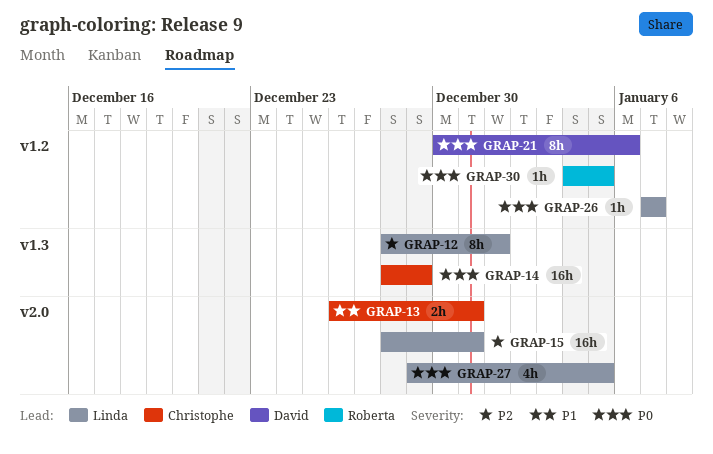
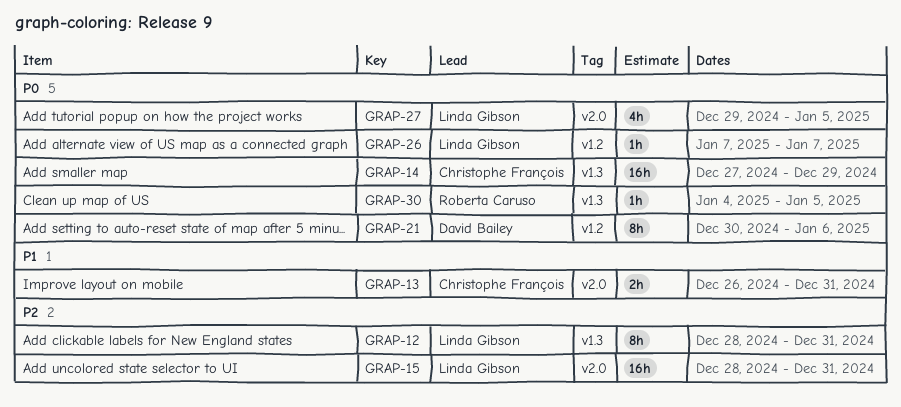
GRAP-12, due: Jan 1 -> Dec 31
GRAP-14, start: Dec 28 -> Dec 27
GRAP-30, label: v1.2 -> v1.3

